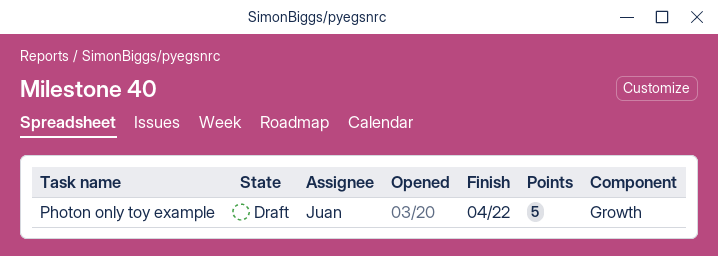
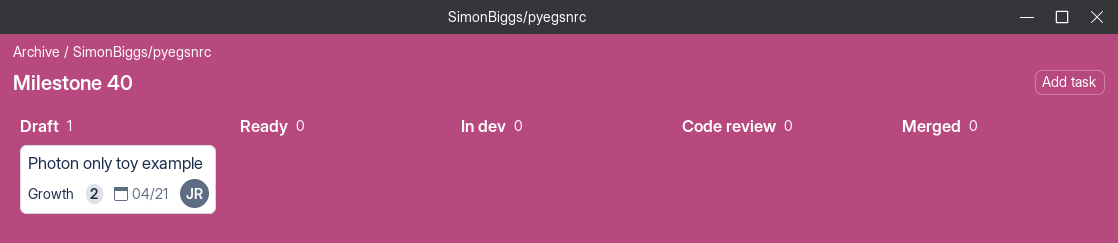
Photon only toy example, estimate: 5 -> 2
Photon only toy example, due: Apr 22 -> Apr 21

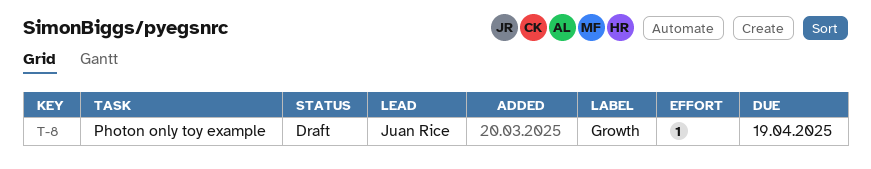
Photon only toy example, estimate: 2 -> 1
Photon only toy example, due: Apr 21 -> Apr 19

